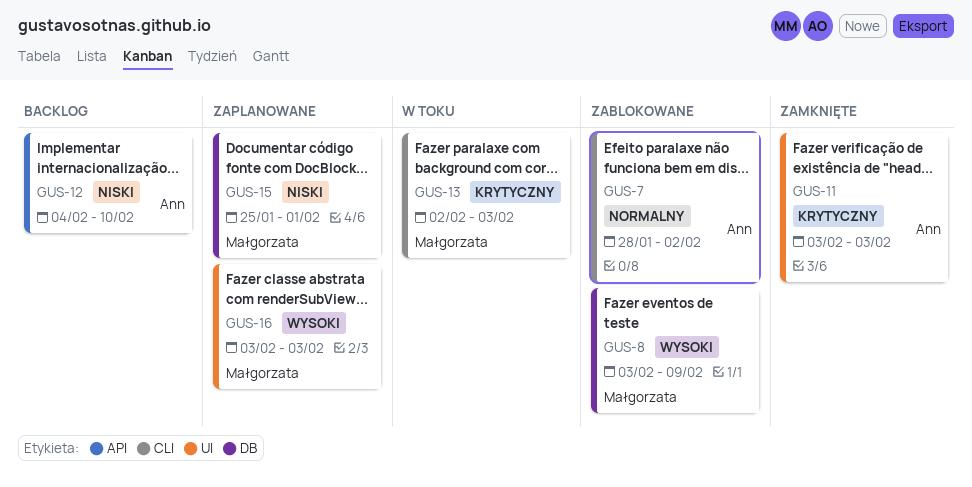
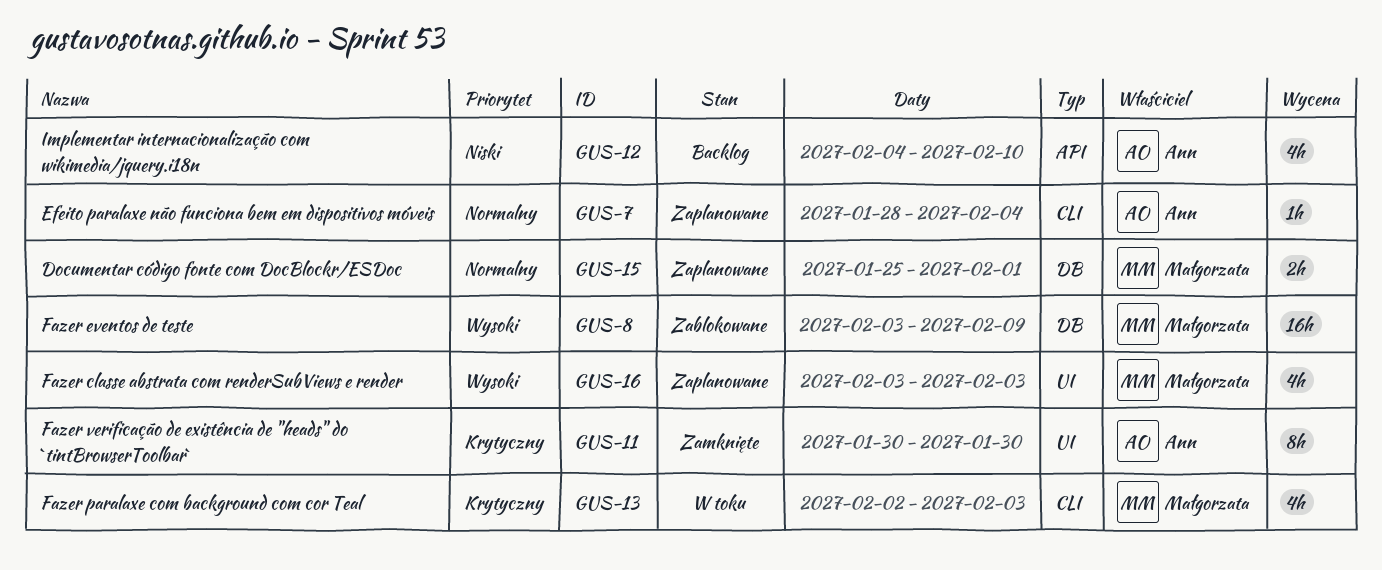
GUS-7, status: Zablokowane -> Zaplanowane
GUS-7, due: Feb 2 -> Feb 4
GUS-11, start: Feb 3 -> Jan 30
GUS-11, due: Feb 3 -> Jan 30
GUS-15, priority: Niski -> Normalny

